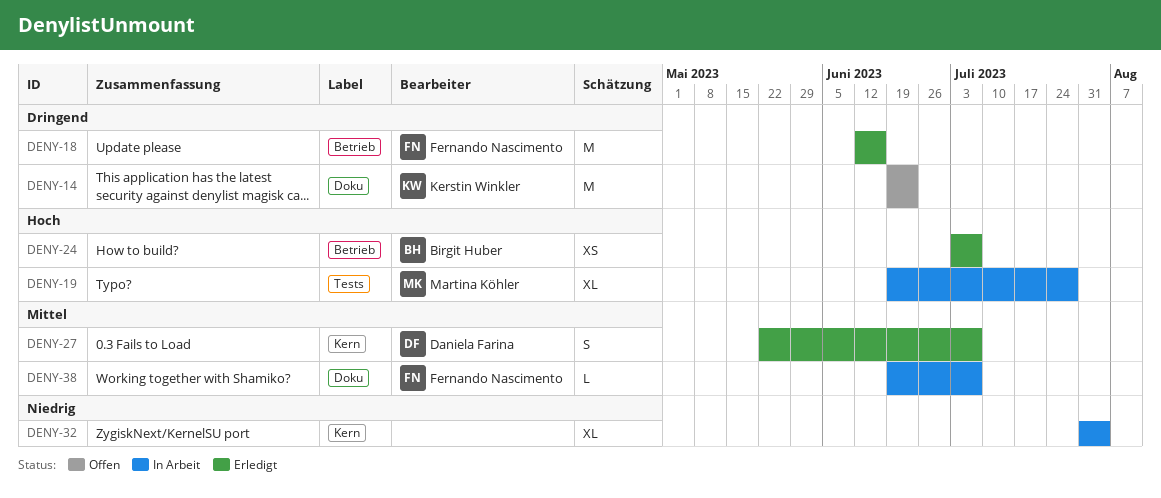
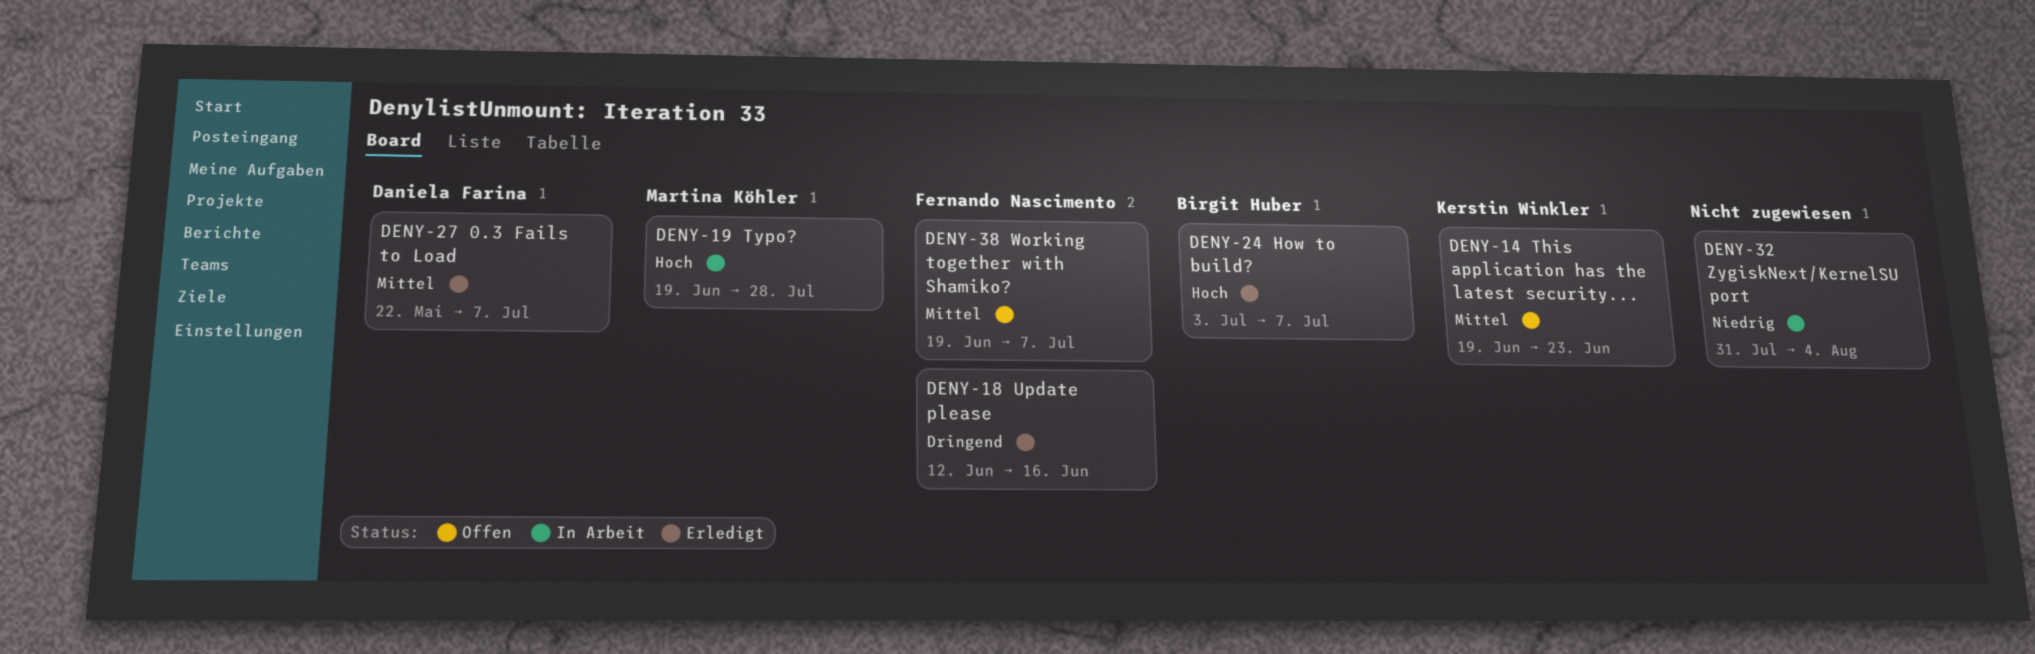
DENY-14, priority: Dringend -> Mittel
DENY-38, status: In Arbeit -> Offen

